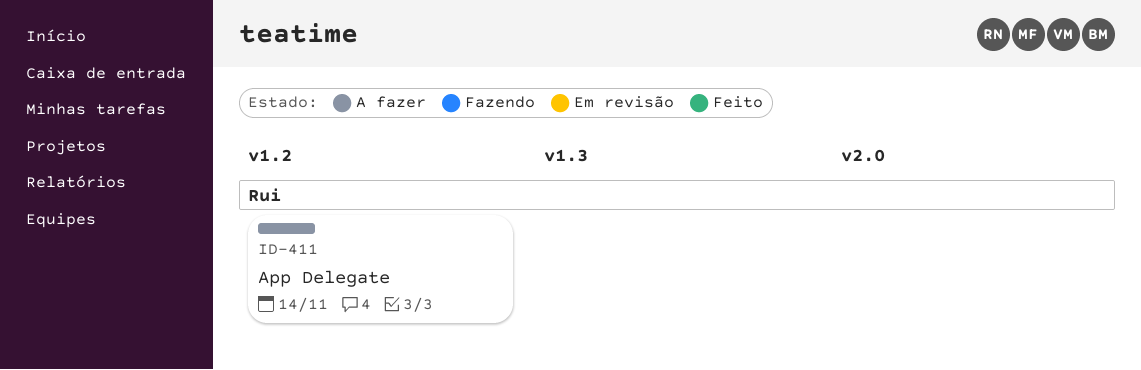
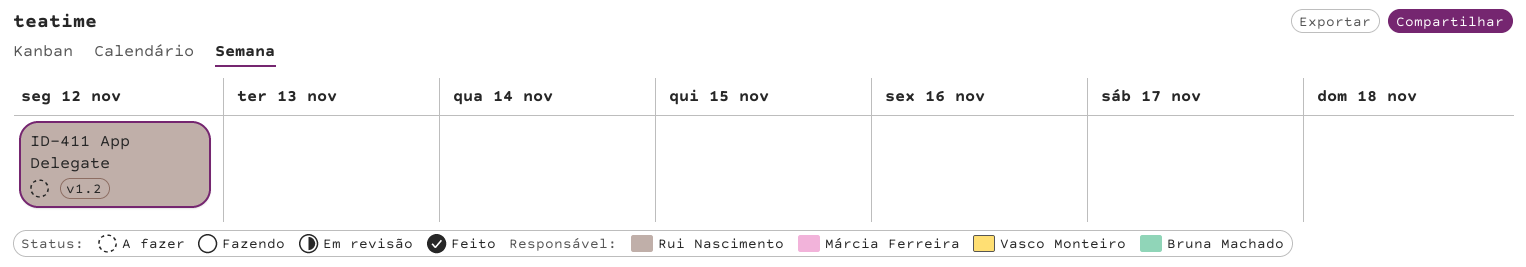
ID-411, due: Nov 14 -> Nov 12

